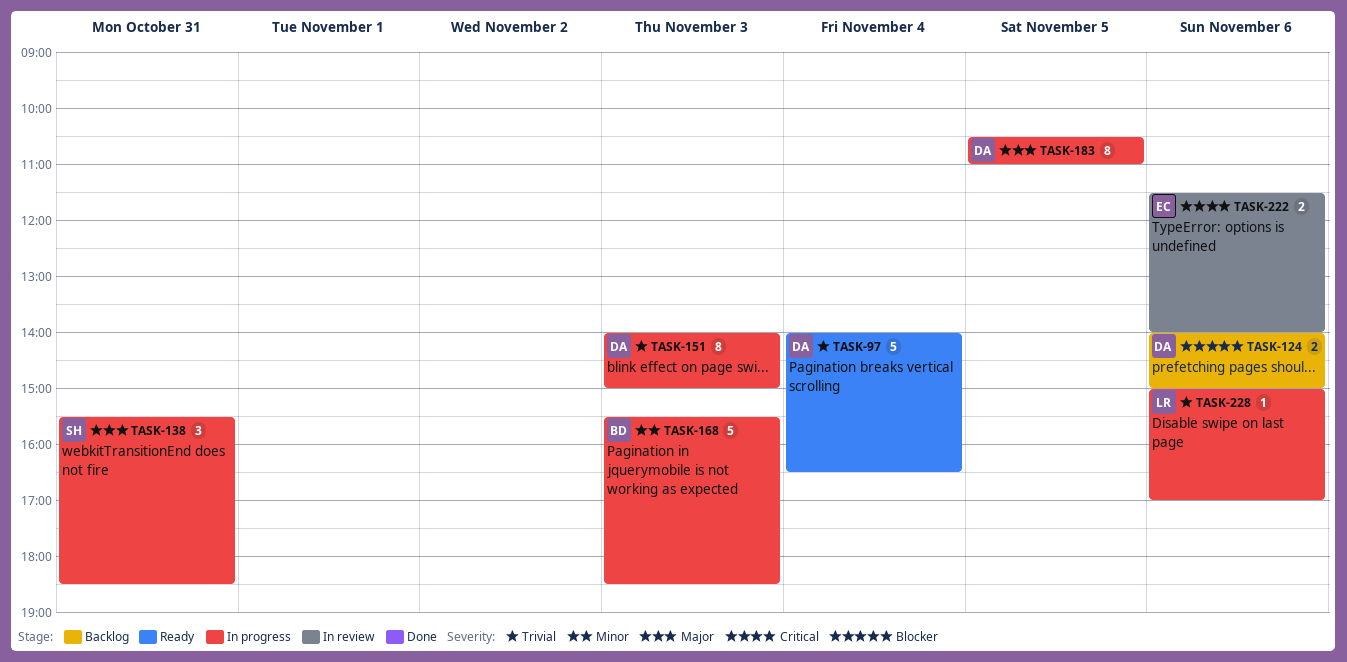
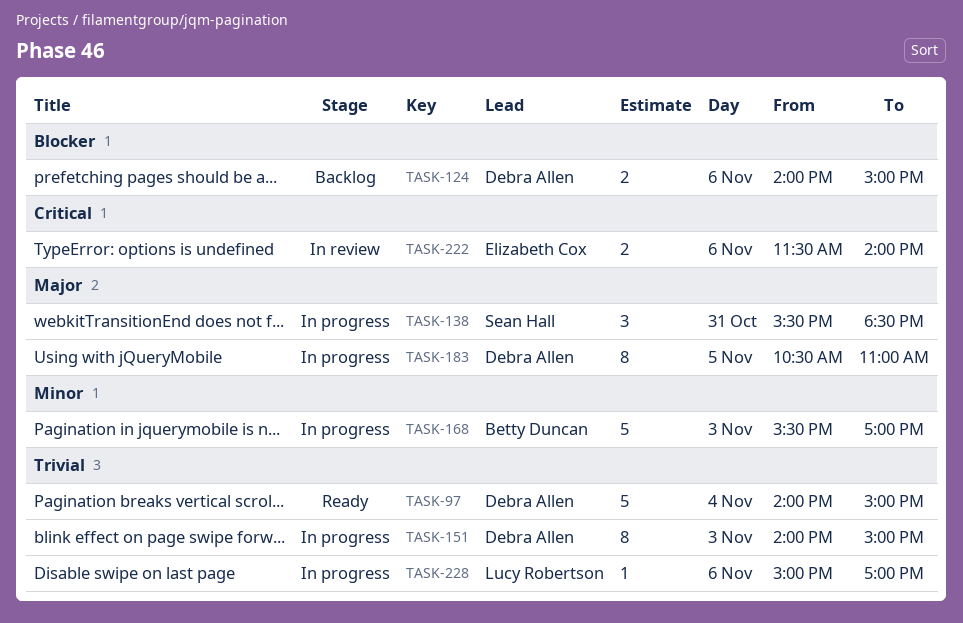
TASK-97, ends: 16:30 -> 15:00
TASK-168, ends: 18:30 -> 17:00

